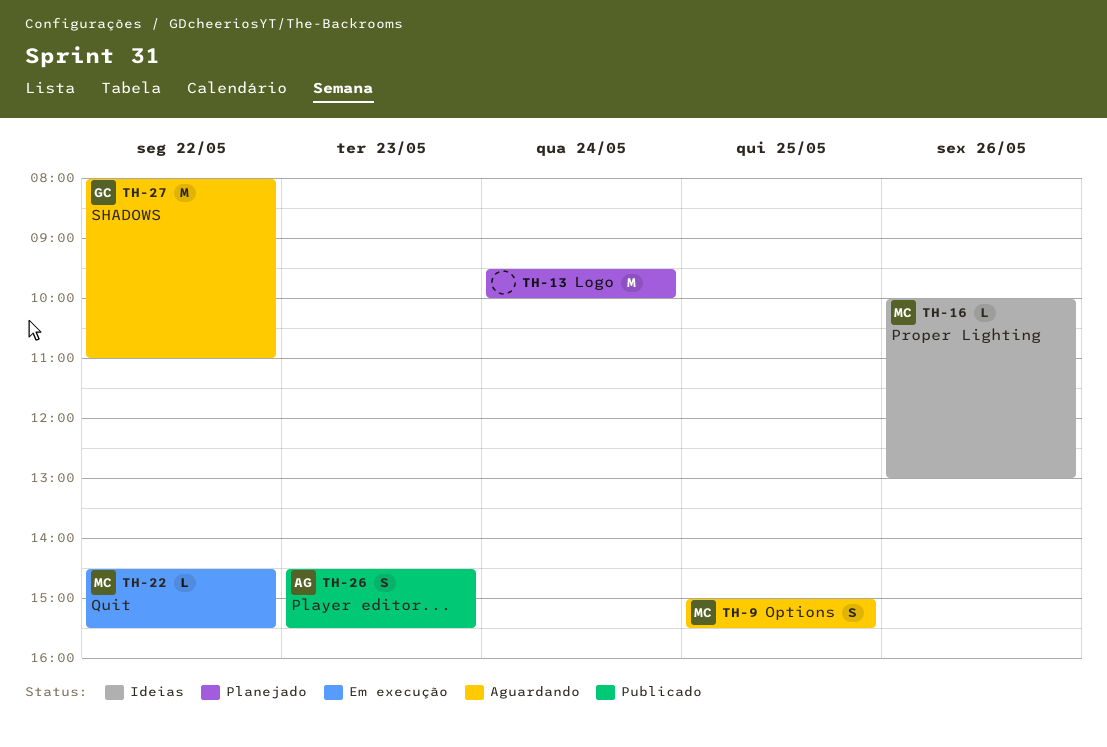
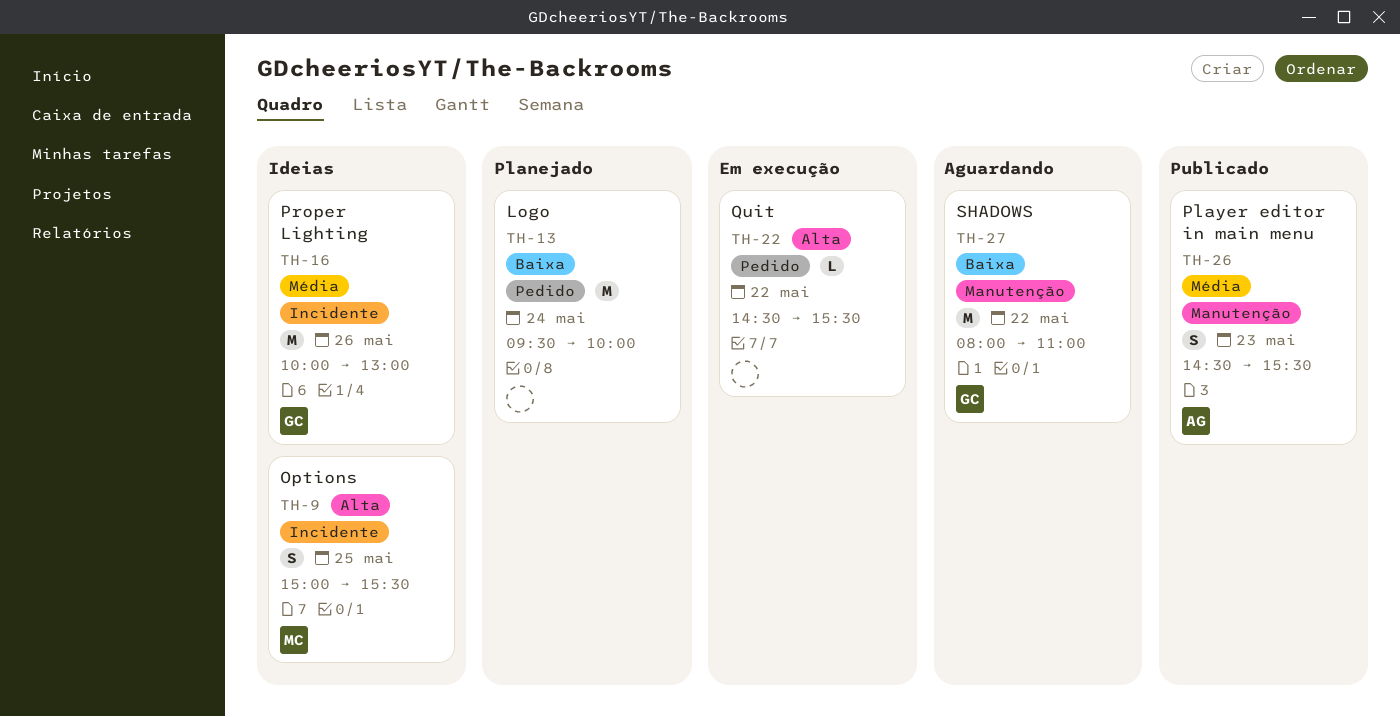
TH-9, status: Aguardando -> Ideias
TH-16, owner: MC -> GC
TH-16, estimate: L -> M
TH-22, owner: MC -> none

